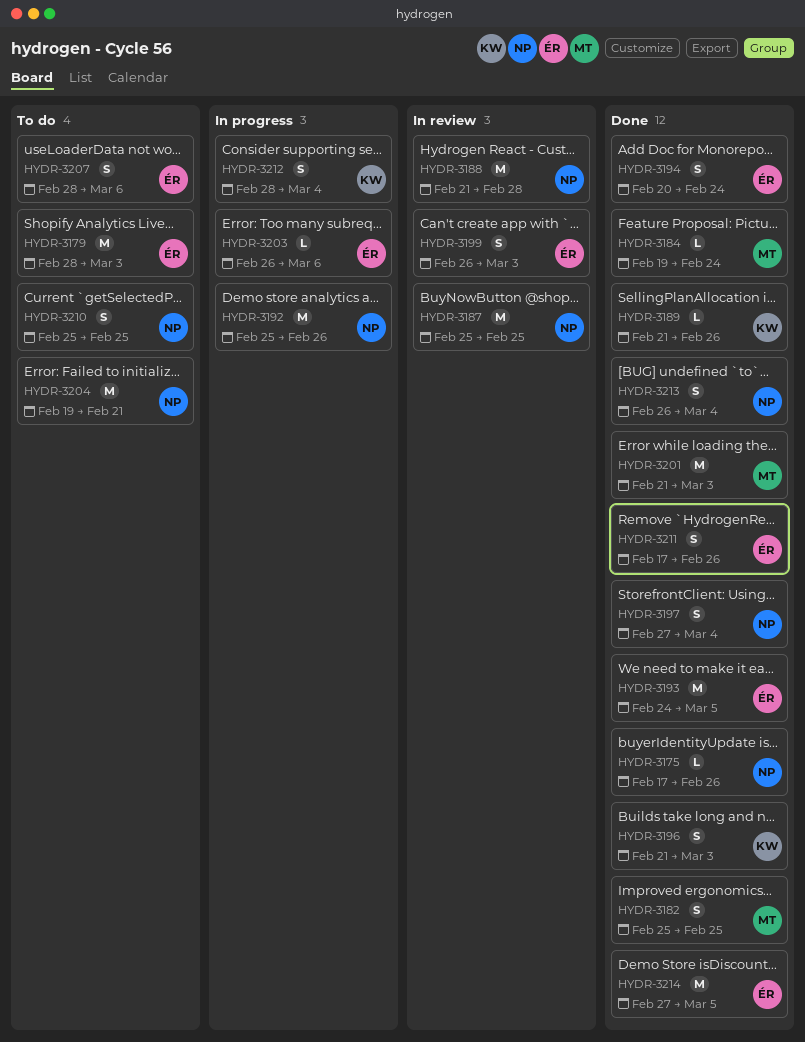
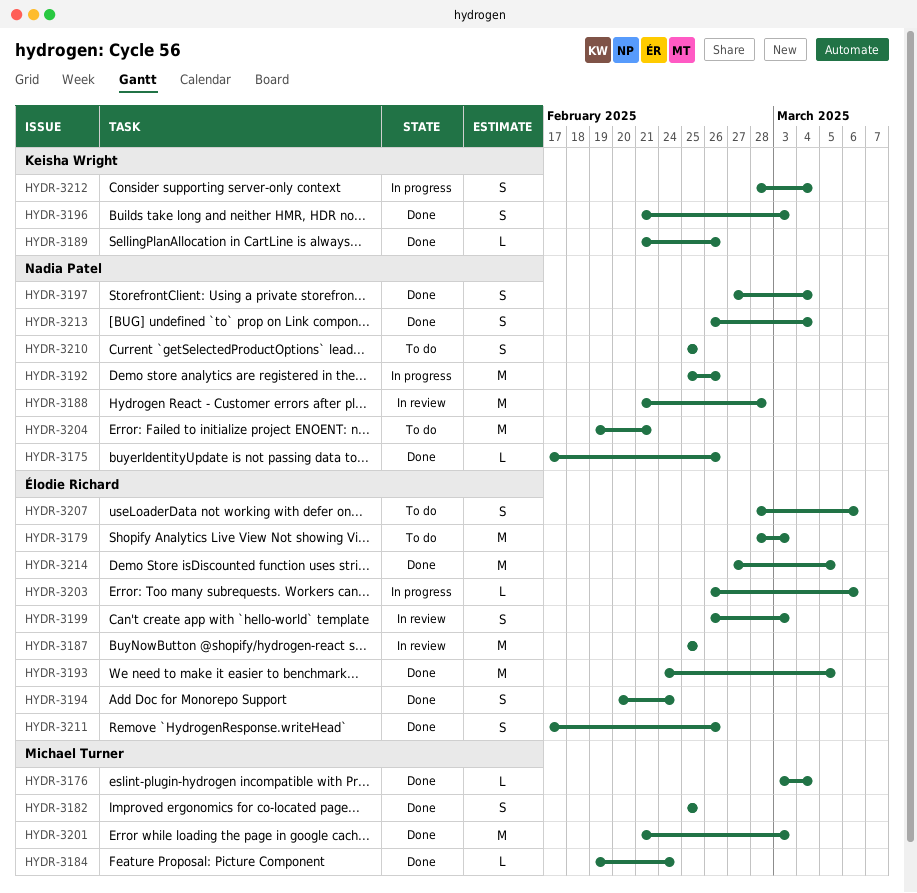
HYDR-3176: none -> present
HYDR-3187, owner: Nadia Patel -> Élodie Richard

